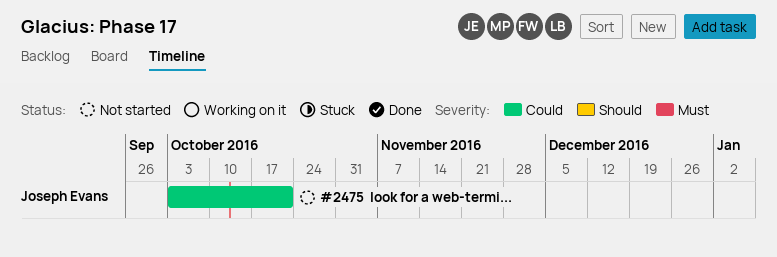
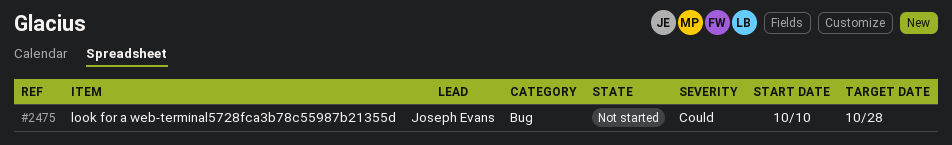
#2475, start: Oct 3 -> Oct 10
#2475, due: Oct 21 -> Oct 28

